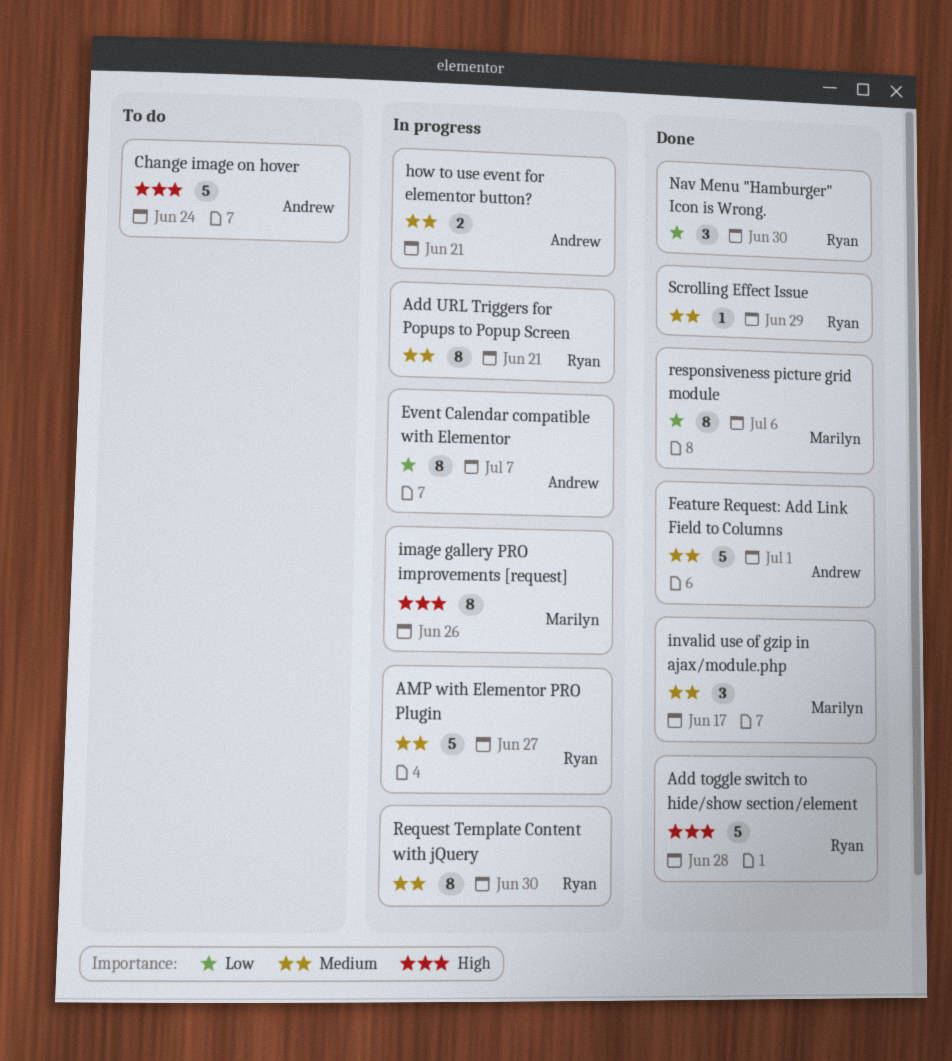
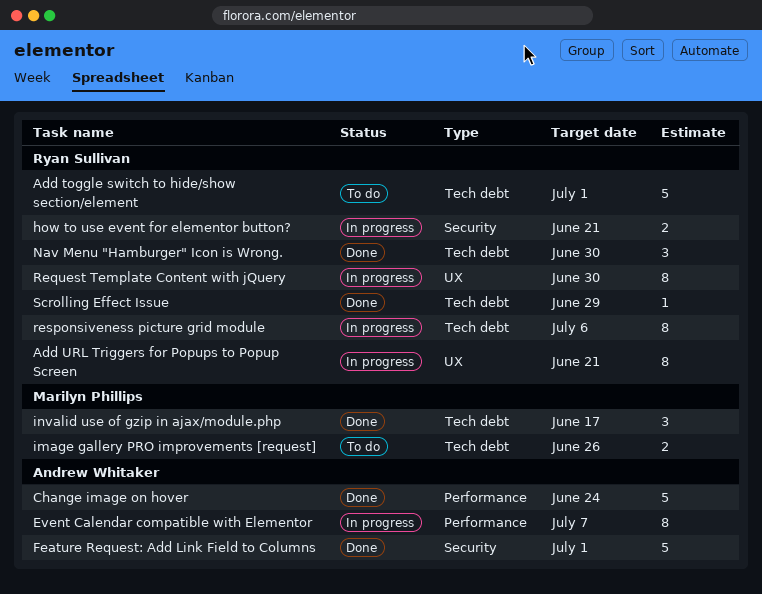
Add toggle switch to hide/show section/element, status: Done -> To do
Add toggle switch to hide/show section/element, due: Jun 28 -> Jul 1
AMP with Elementor PRO Plugin: present -> none
Change image on hover, status: To do -> Done
how to use event for elementor button?, owner: Andrew Whitaker -> Ryan Sullivan
image gallery PRO improvements [request], status: In progress -> To do
image gallery PRO improvements [request], estimate: 8 -> 2
responsiveness picture grid module, status: Done -> In progress
responsiveness picture grid module, owner: Marilyn Phillips -> Ryan Sullivan

